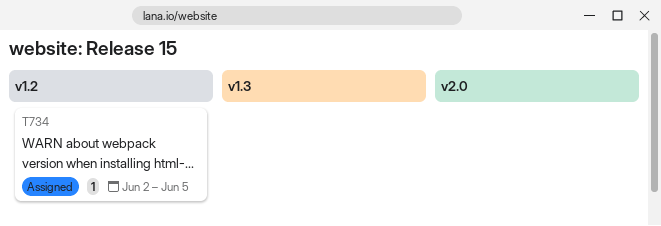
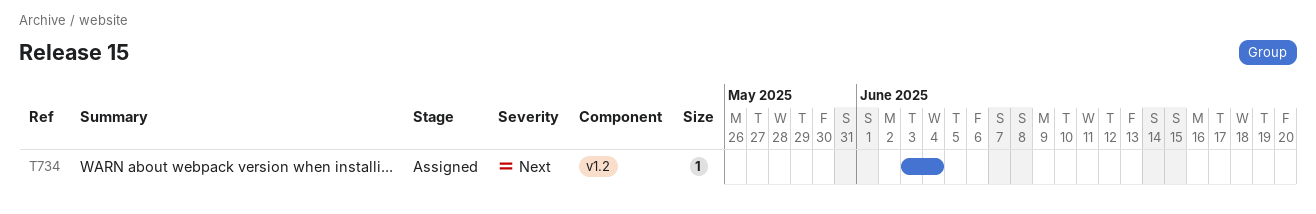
T734, start: Jun 2 -> Jun 3
T734, due: Jun 5 -> Jun 4

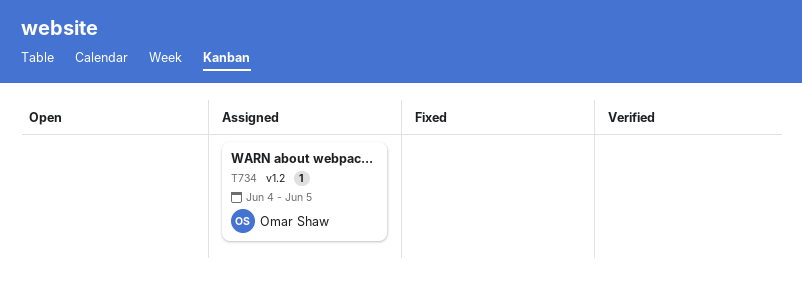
T734, start: Jun 3 -> Jun 4
T734, due: Jun 4 -> Jun 5

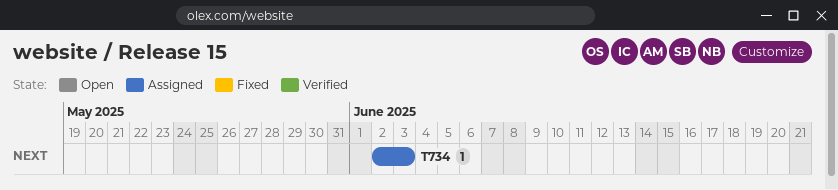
T734, start: Jun 4 -> Jun 2
T734, due: Jun 5 -> Jun 3

